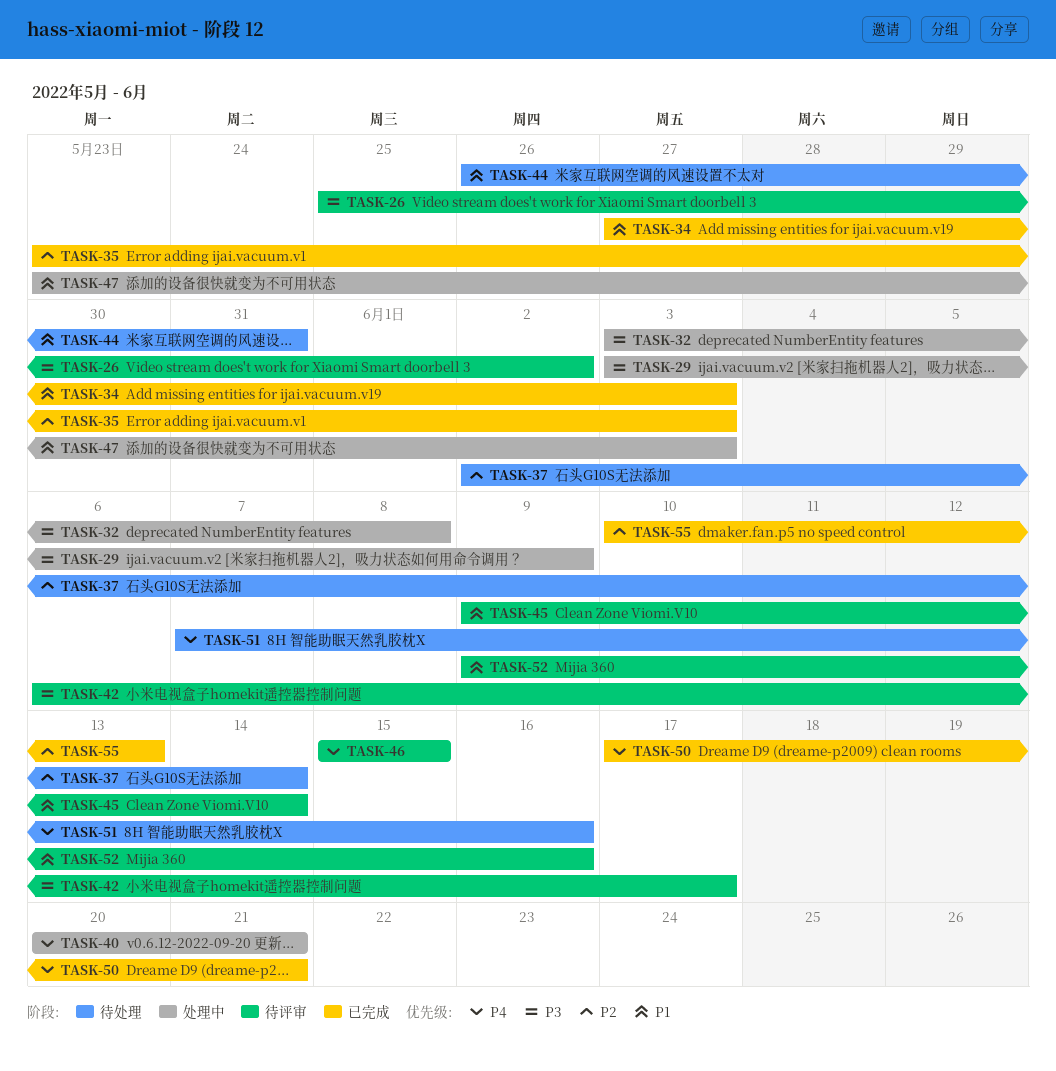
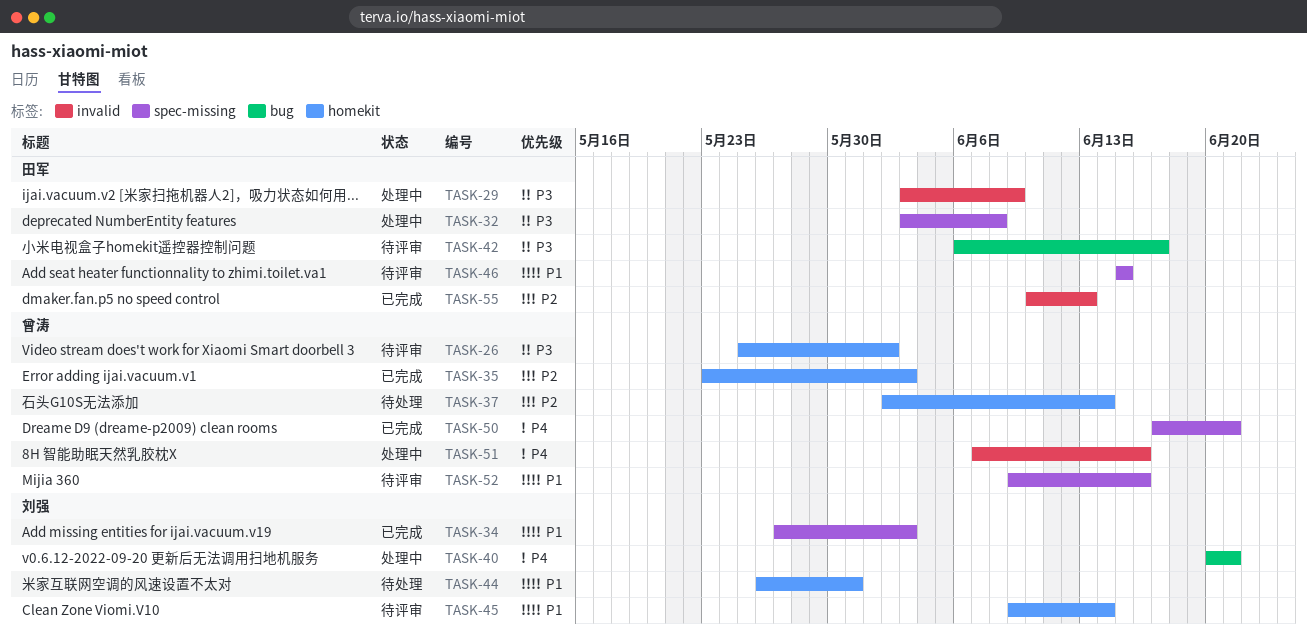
TASK-46, priority: P4 -> P1
TASK-47: present -> none
TASK-51, status: 待处理 -> 处理中

